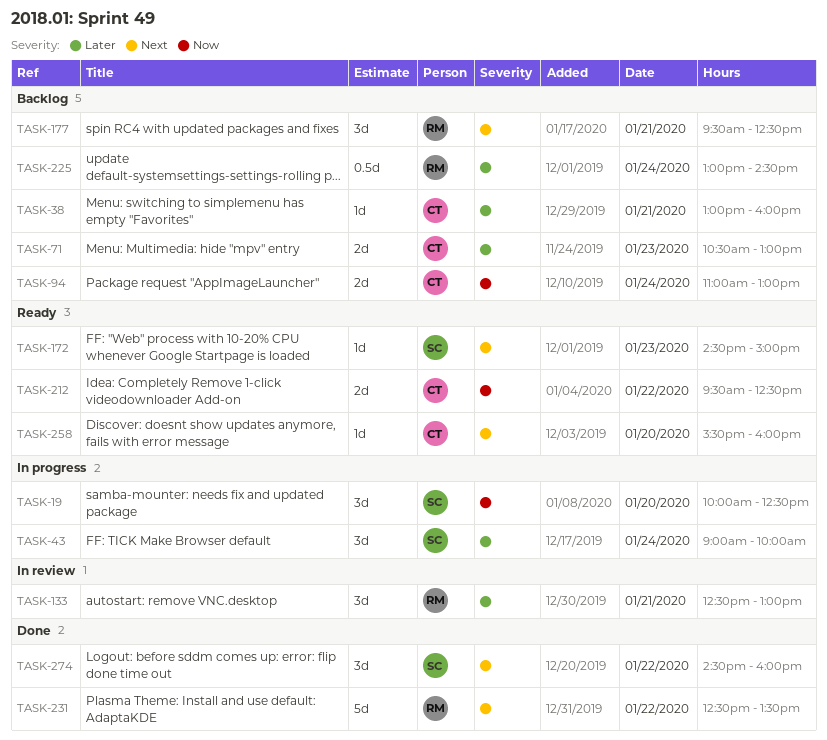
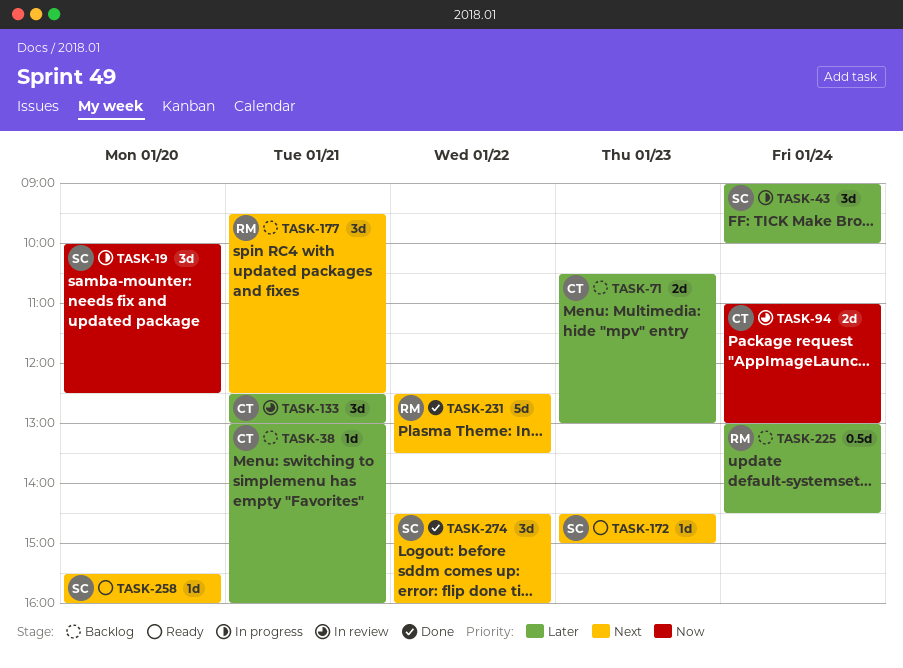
TASK-94, status: Backlog -> In review
TASK-133, owner: RM -> CT
TASK-212: present -> none
TASK-258, owner: CT -> SC

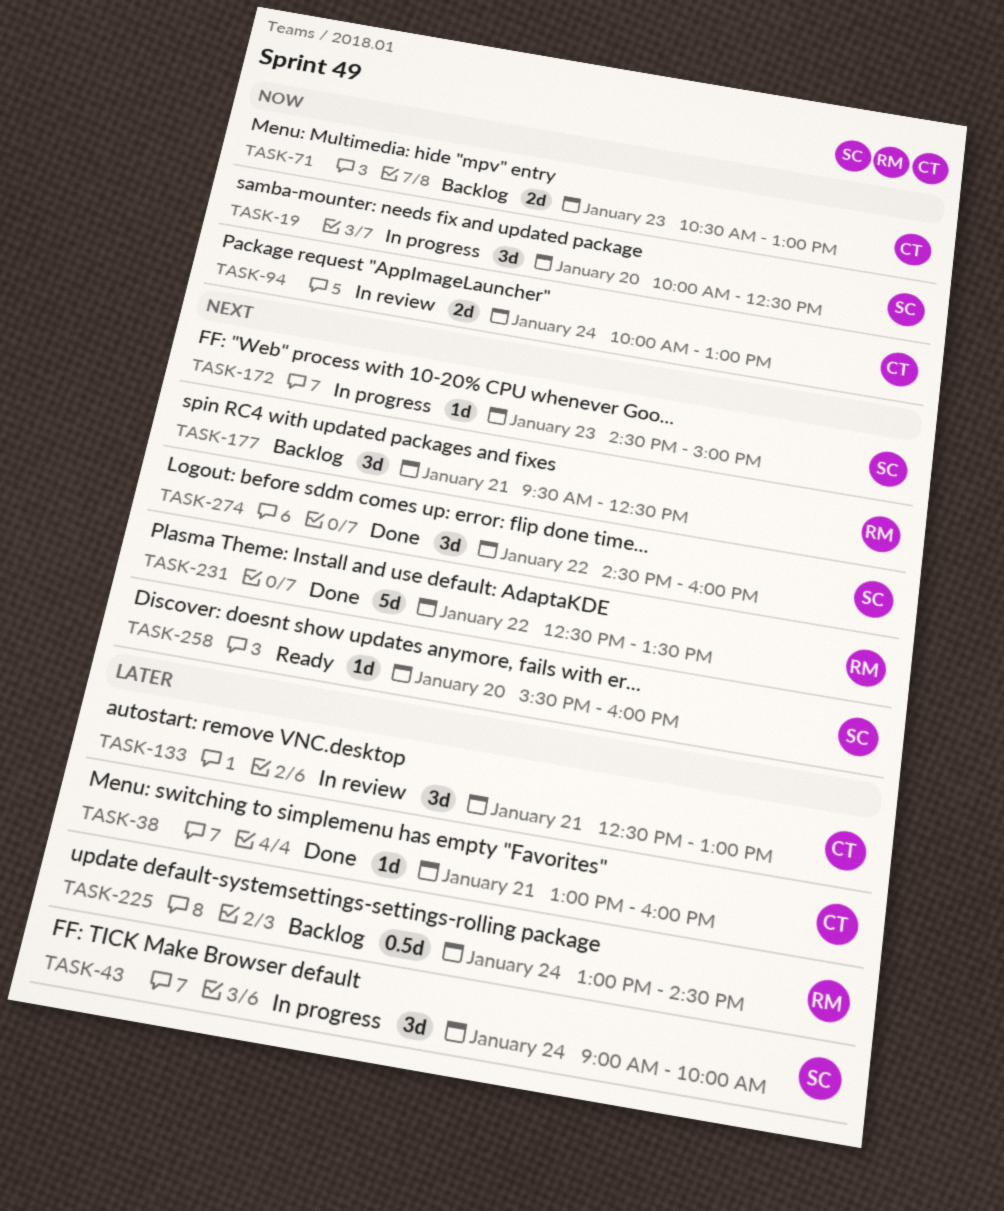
TASK-38, status: Backlog -> Done
TASK-71, priority: Later -> Now
TASK-94, begins: 11:00 -> 10:00
TASK-172, status: Ready -> In progress

